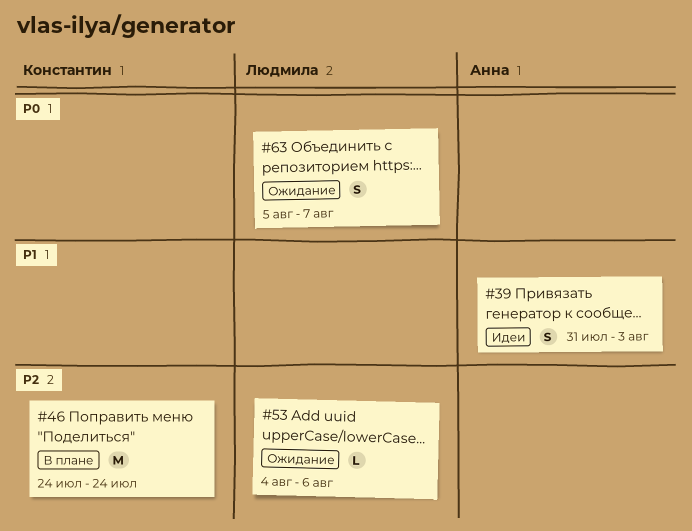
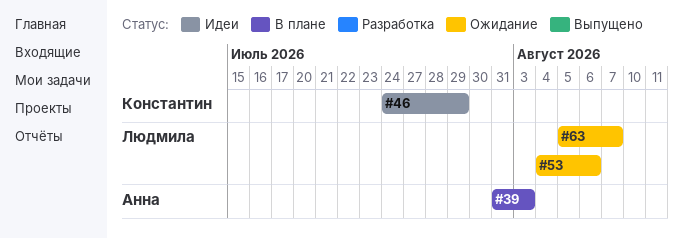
#39, status: Идеи -> В плане
#46, status: В плане -> Идеи
#46, due: Jul 24 -> Jul 29

